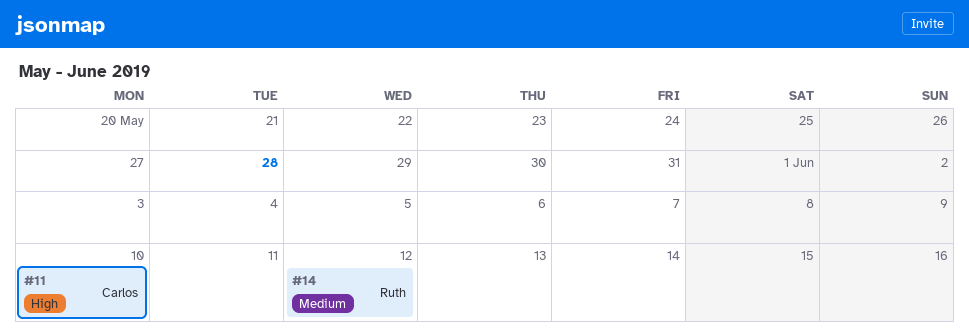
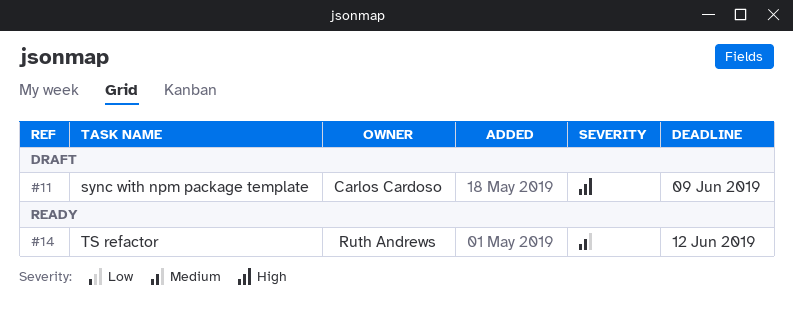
#11, due: Jun 10 -> Jun 9

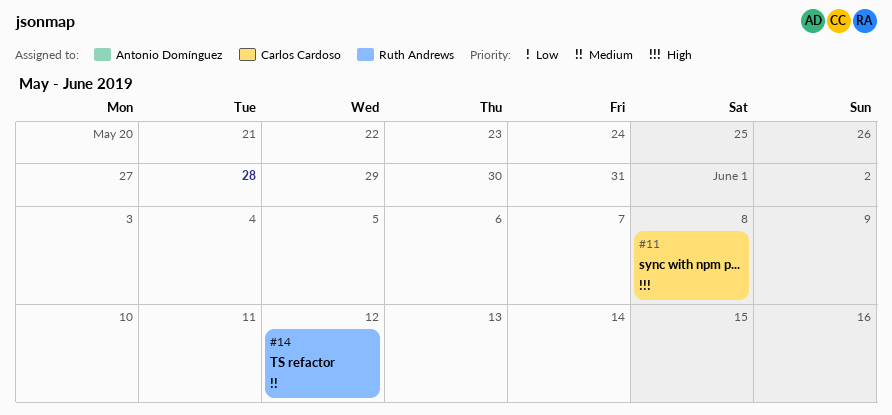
#11, due: Jun 9 -> Jun 8

